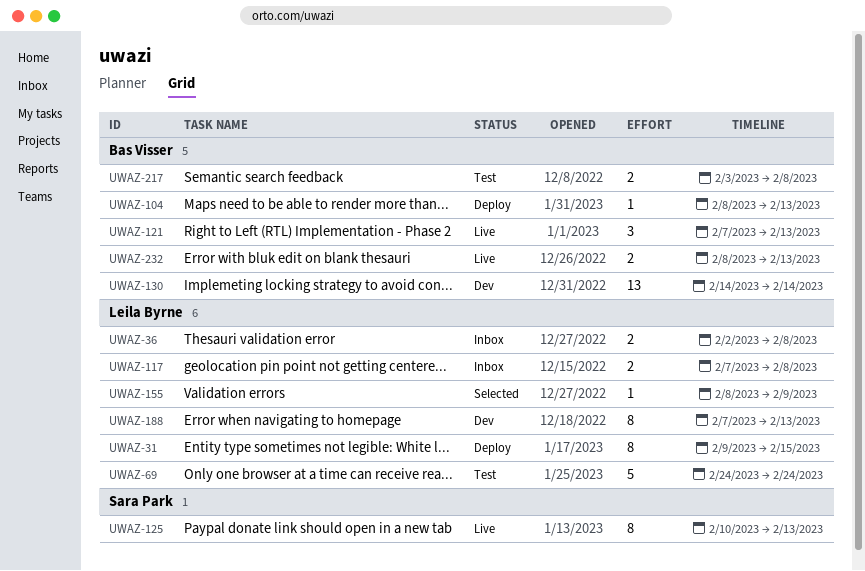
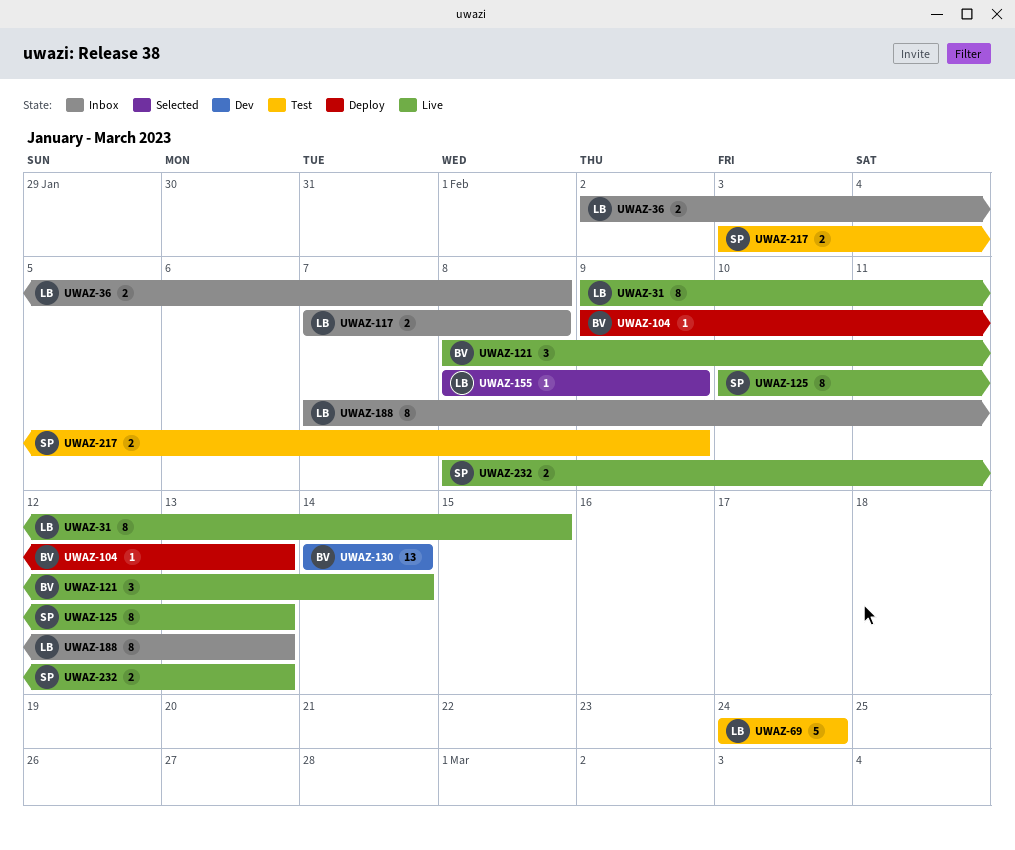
UWAZ-31, status: Deploy -> Live
UWAZ-104, start: Feb 8 -> Feb 9
UWAZ-121, start: Feb 7 -> Feb 8
UWAZ-121, due: Feb 13 -> Feb 14
UWAZ-188, status: Dev -> Inbox
UWAZ-217, owner: Bas Visser -> Sara Park
UWAZ-217, due: Feb 8 -> Feb 9
UWAZ-232, owner: Bas Visser -> Sara Park

